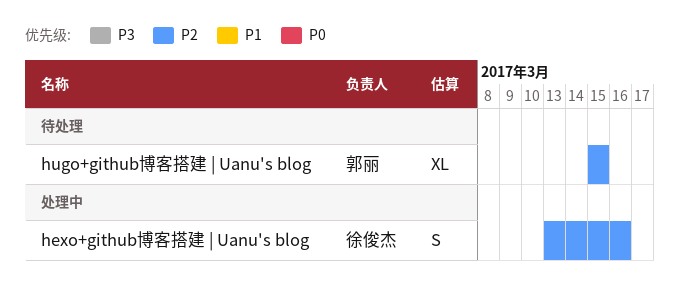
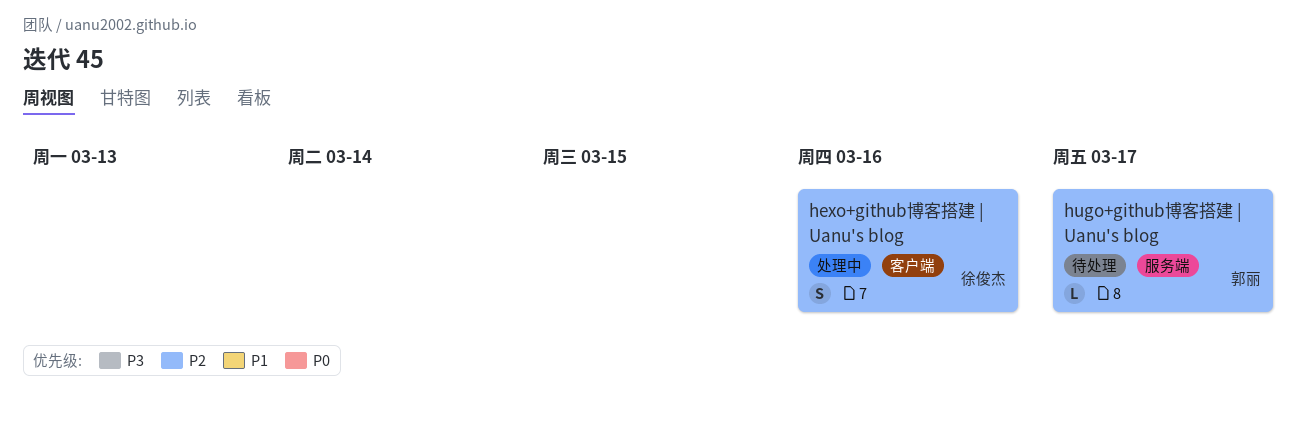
hugo+github博客搭建 | Uanu's blog, estimate: XL -> L
hugo+github博客搭建 | Uanu's blog, due: Mar 15 -> Mar 17

